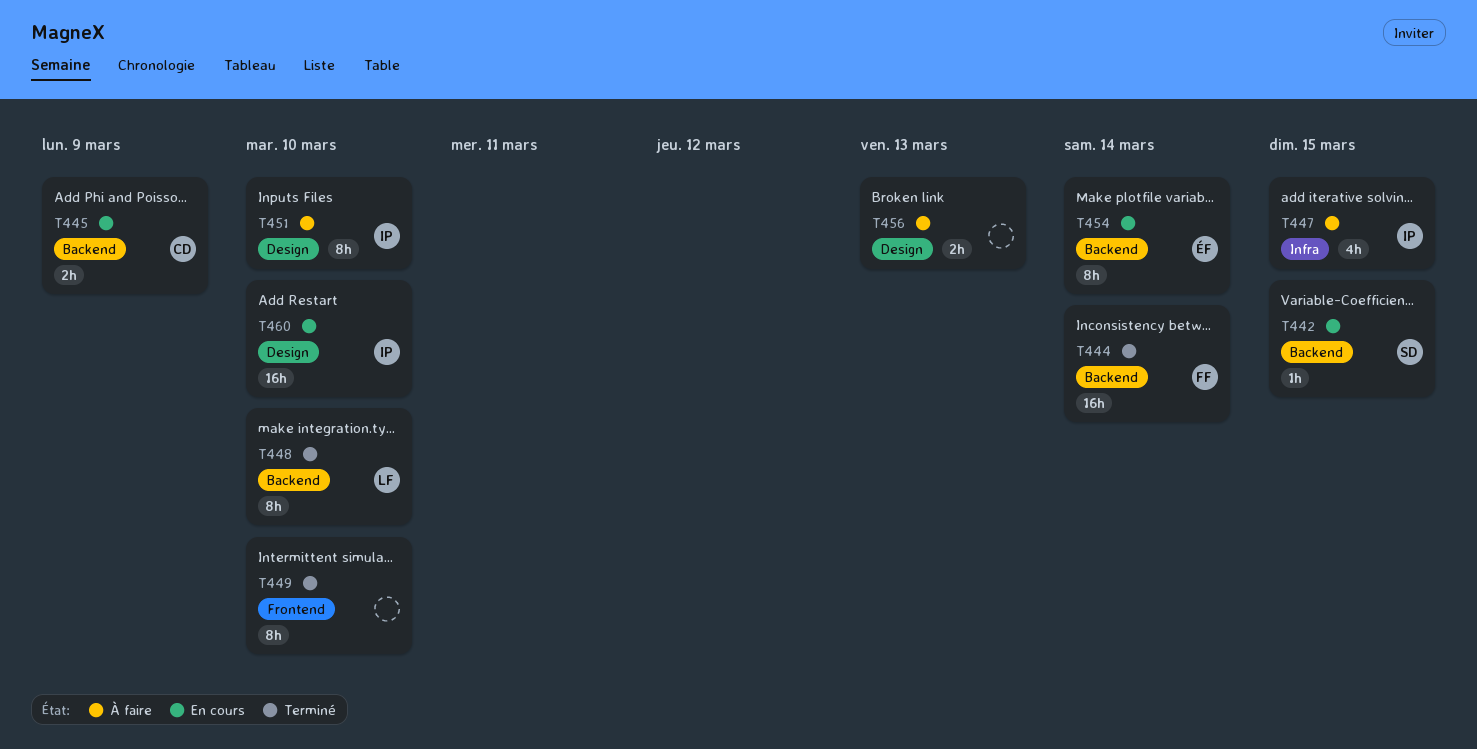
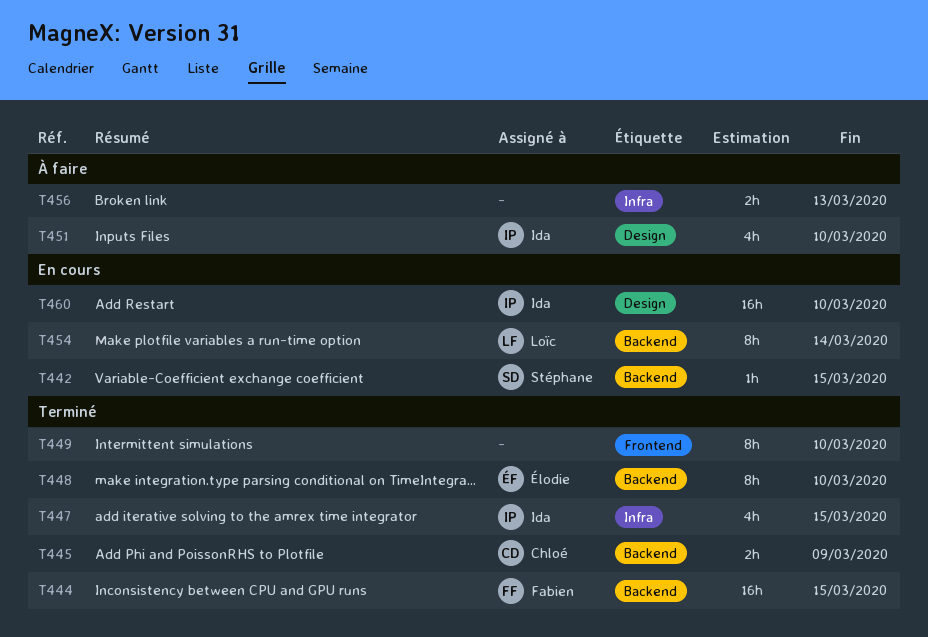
T444, due: Mar 14 -> Mar 15
T445, status: En cours -> Terminé
T447, status: À faire -> Terminé
T448, owner: Loïc -> Élodie
T451, estimate: 8h -> 4h
T454, owner: Élodie -> Loïc
T456, label: Design -> Infra

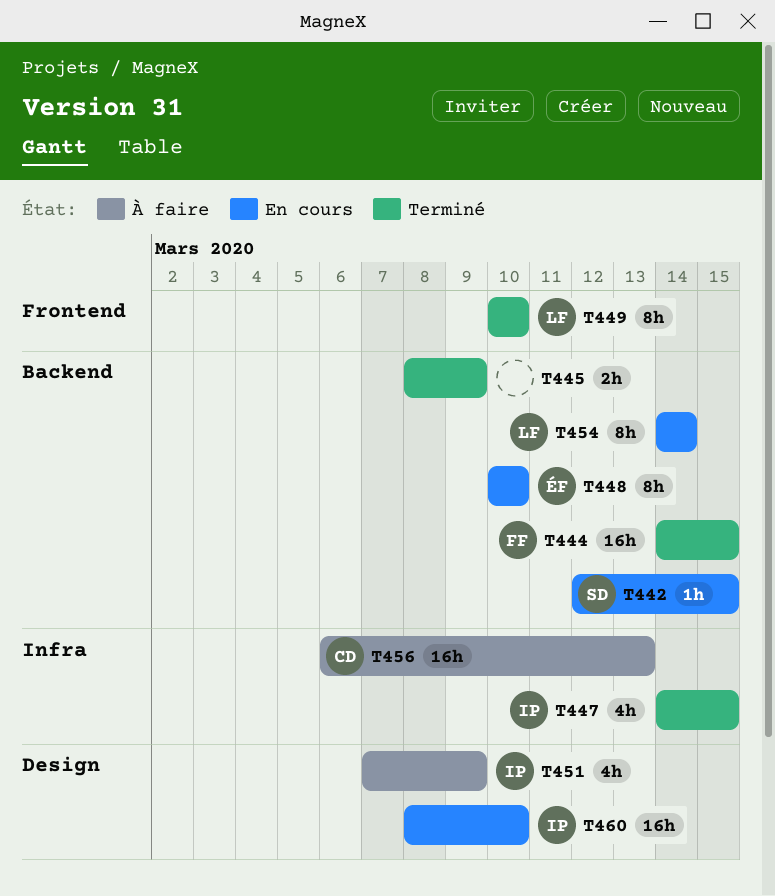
T445, owner: Chloé -> none
T448, status: Terminé -> En cours
T449, owner: none -> Loïc
T451, due: Mar 10 -> Mar 9
T456, owner: none -> Chloé
T456, estimate: 2h -> 16h

